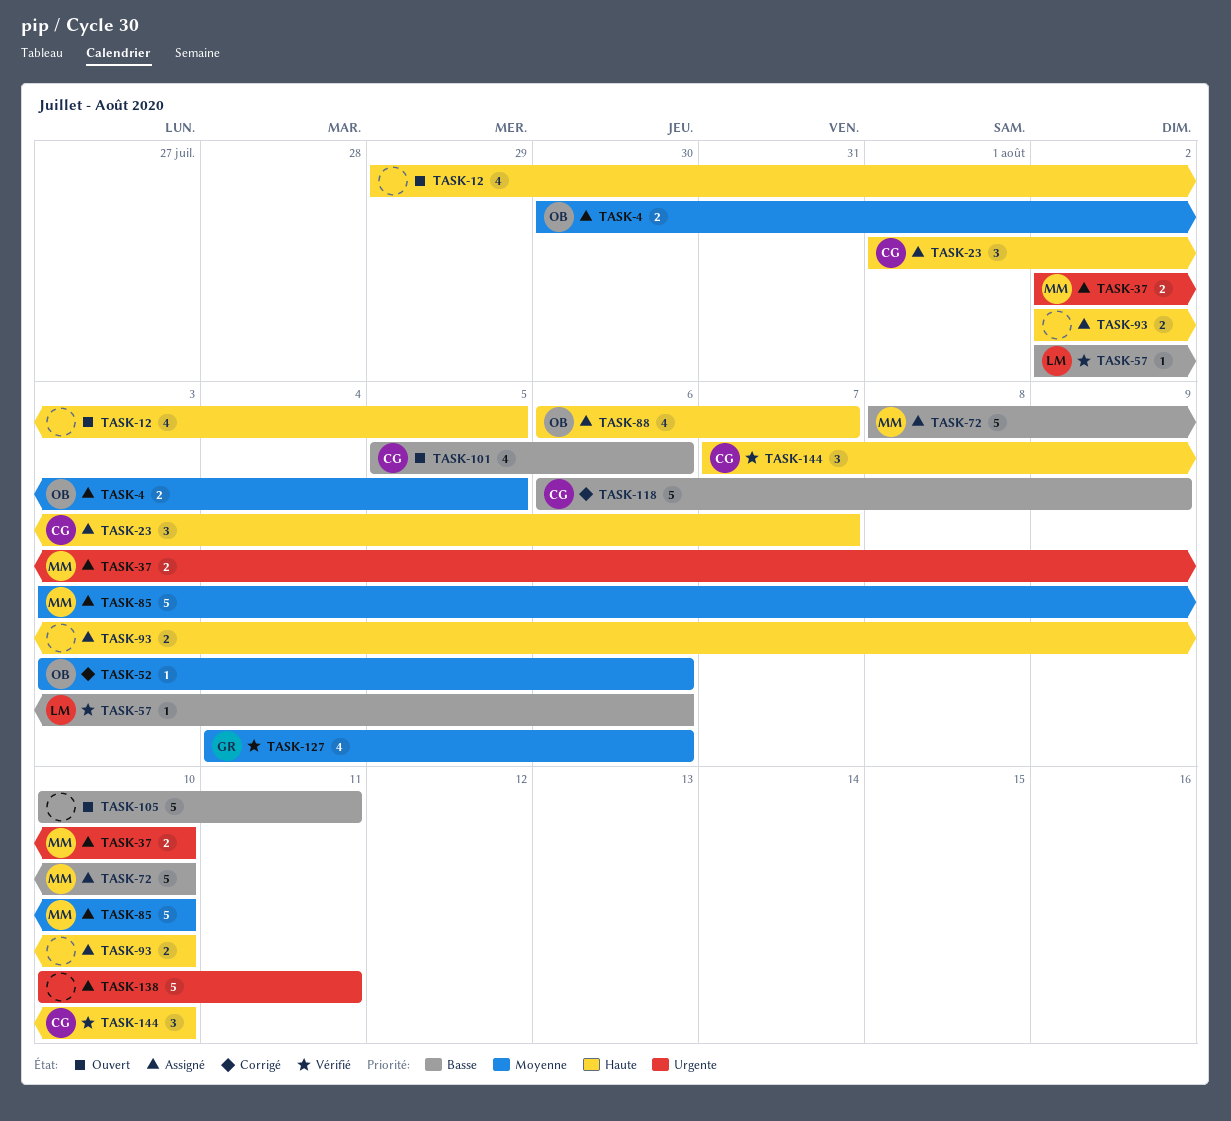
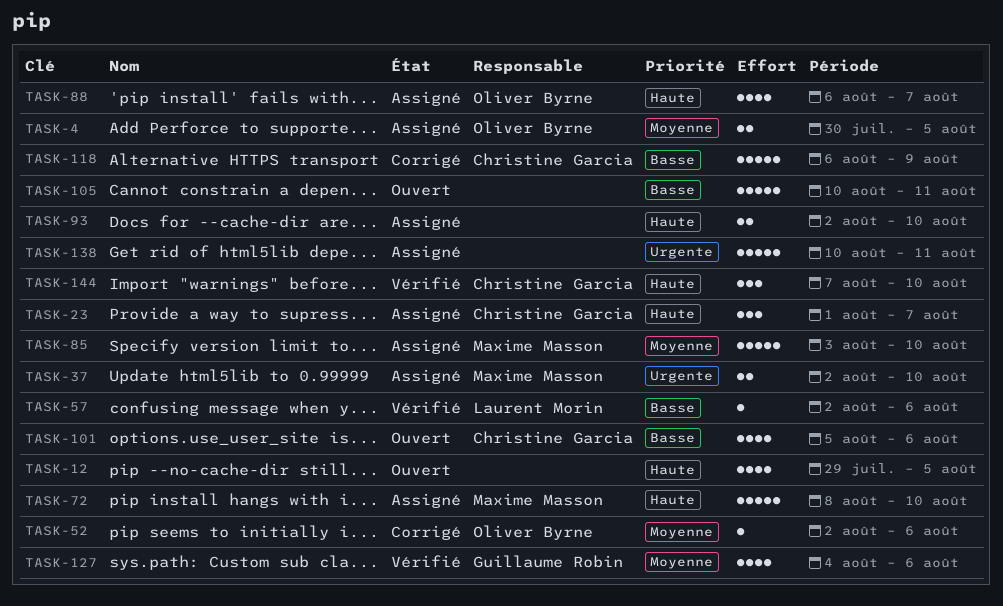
TASK-52, start: Aug 3 -> Aug 2
TASK-72, priority: Basse -> Haute

